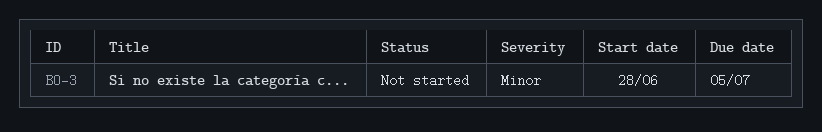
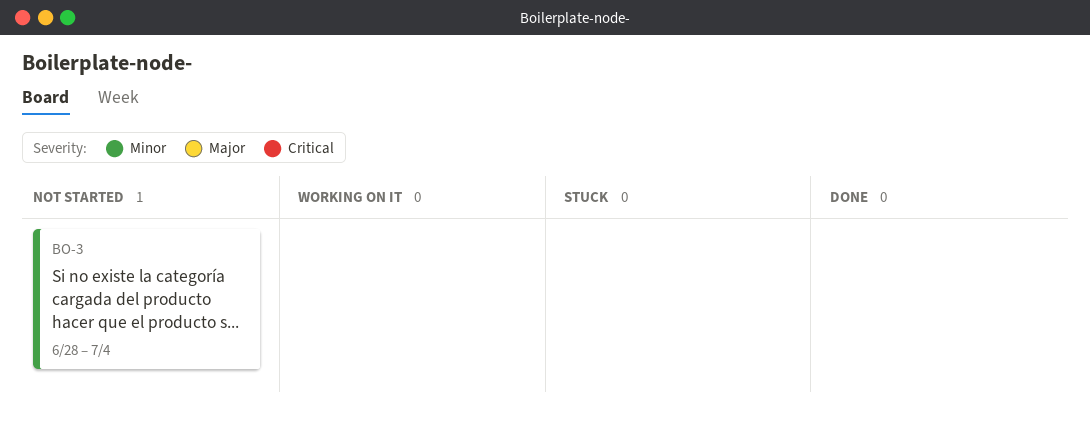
BO-3, due: Jul 5 -> Jul 4

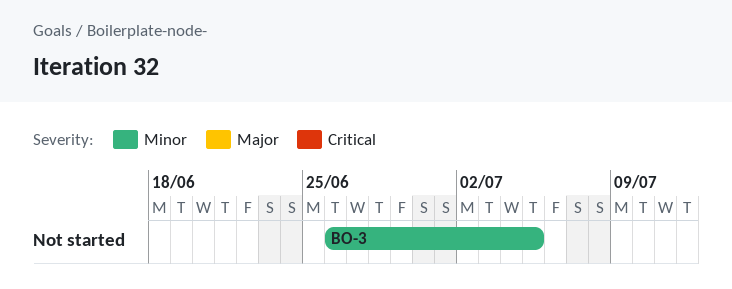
BO-3, start: Jun 28 -> Jun 26
BO-3, due: Jul 4 -> Jul 5

